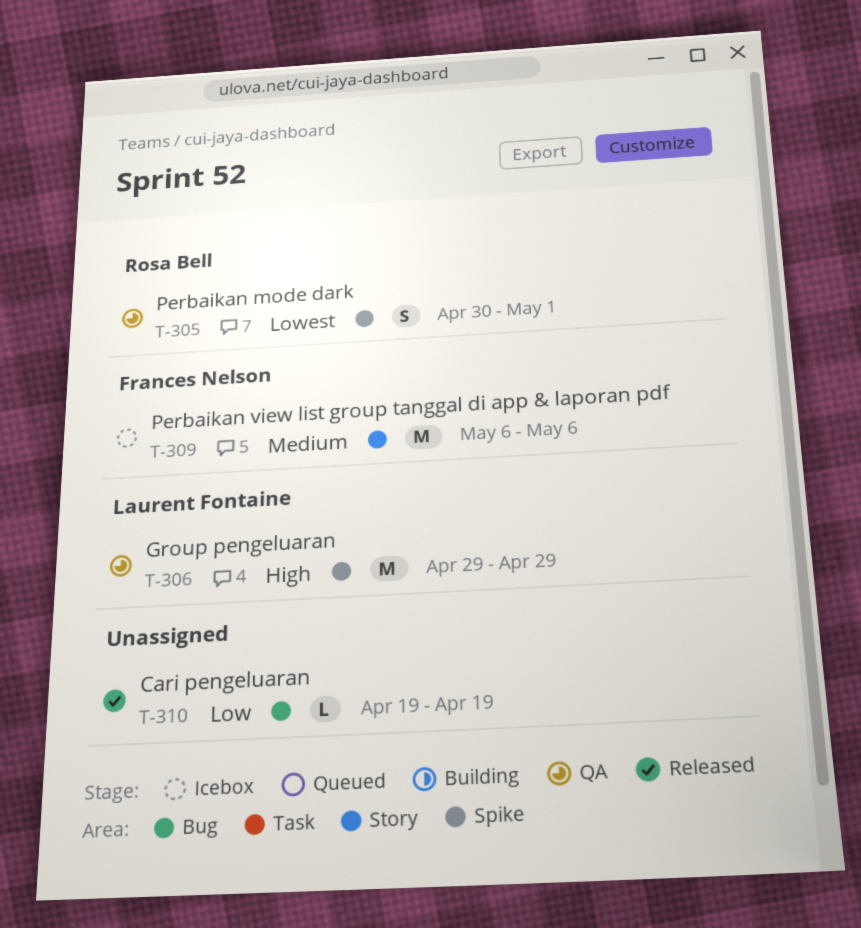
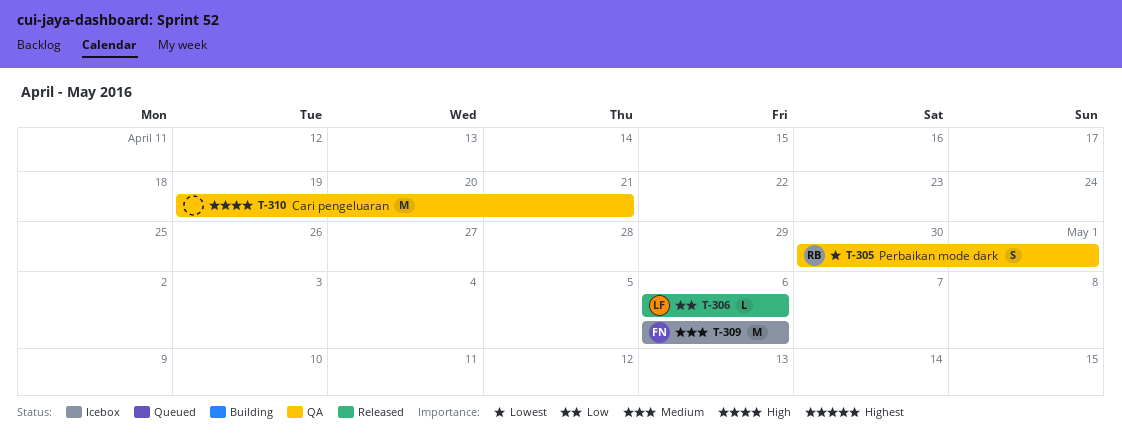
T-306, status: QA -> Released
T-306, priority: High -> Low
T-306, estimate: M -> L
T-306, start: Apr 29 -> May 6
T-306, due: Apr 29 -> May 6
T-310, status: Released -> QA
T-310, priority: Low -> High
T-310, estimate: L -> M
T-310, due: Apr 19 -> Apr 21

